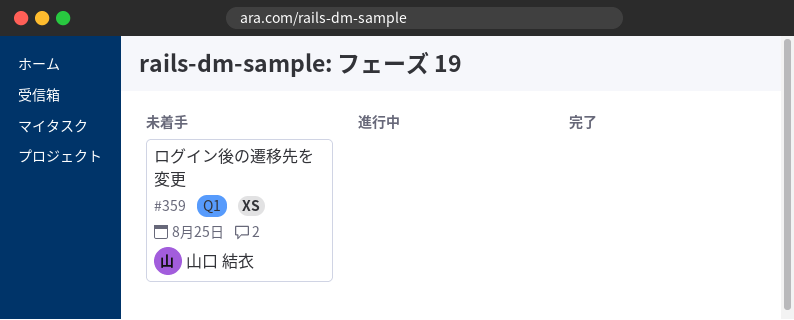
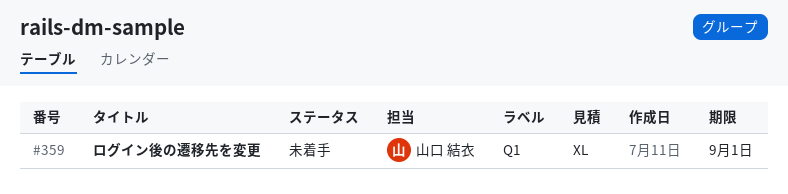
#359, estimate: XS -> XL
#359, due: Aug 25 -> Sep 1

